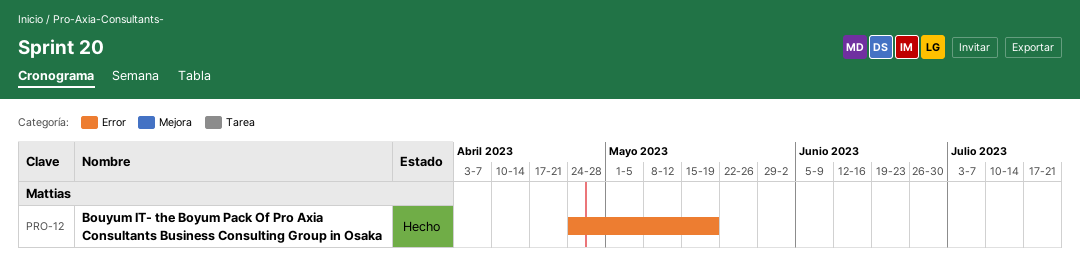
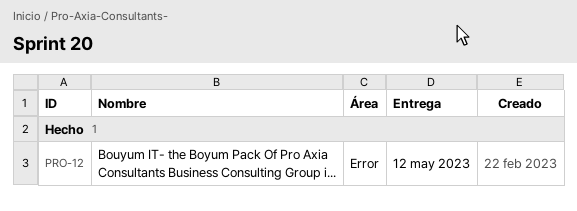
PRO-12, due: May 19 -> May 12

